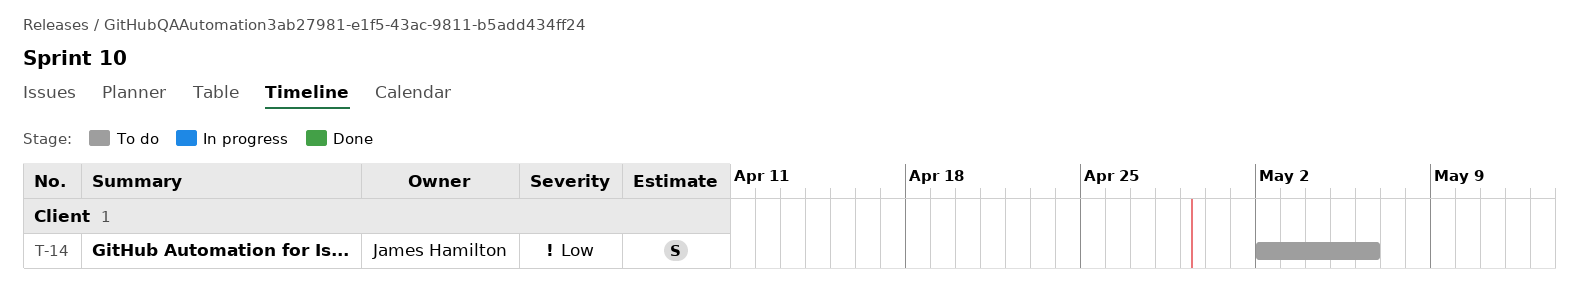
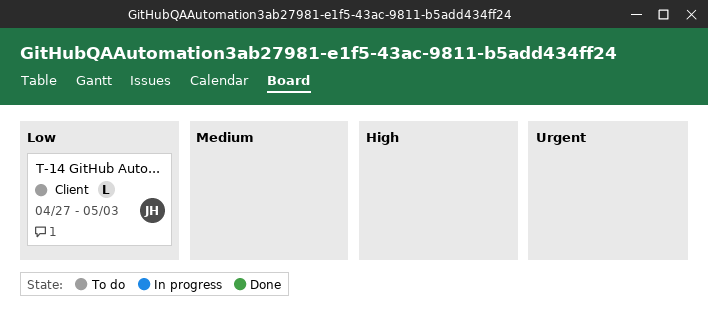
T-14, estimate: S -> L
T-14, start: May 2 -> Apr 27
T-14, due: May 6 -> May 3

